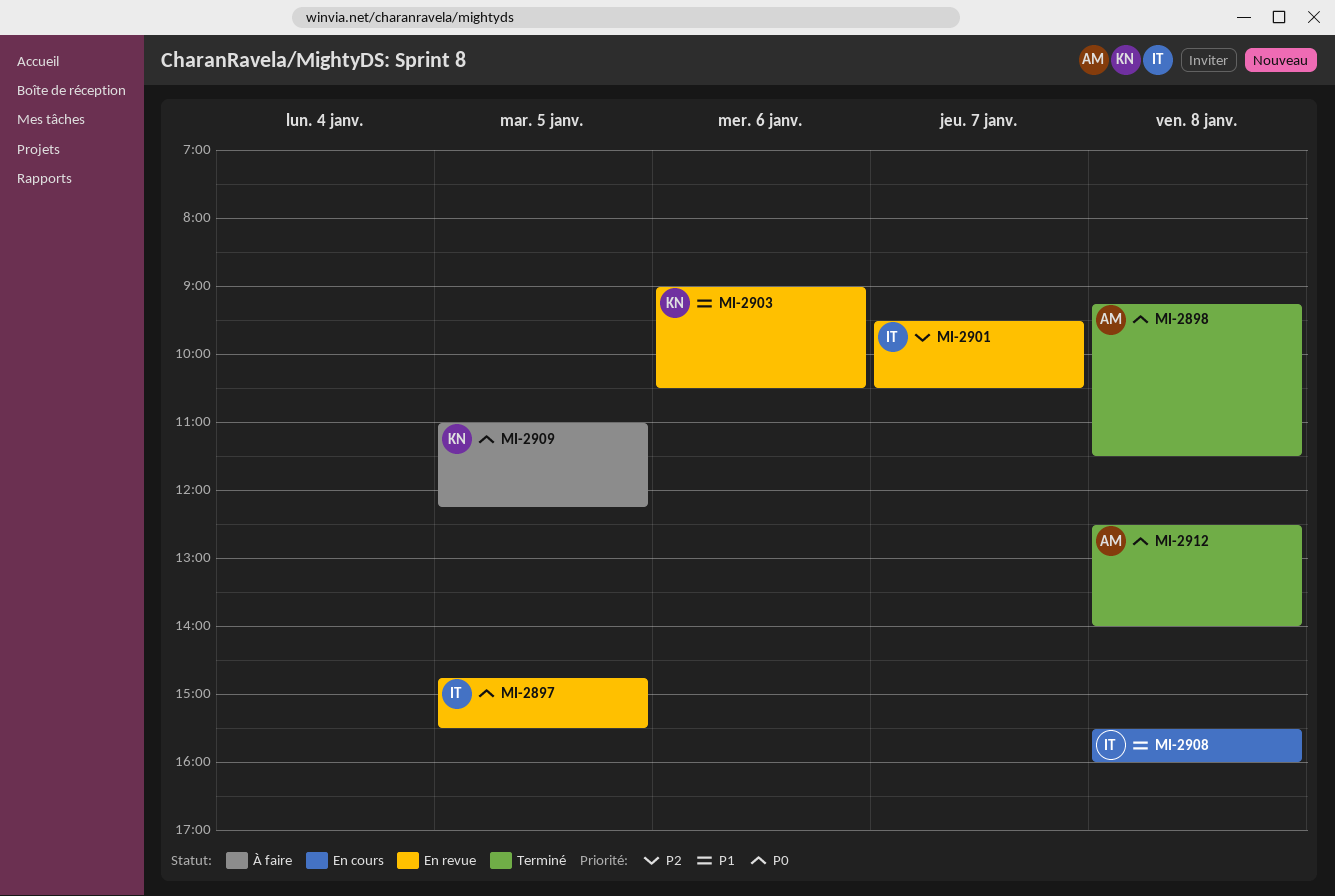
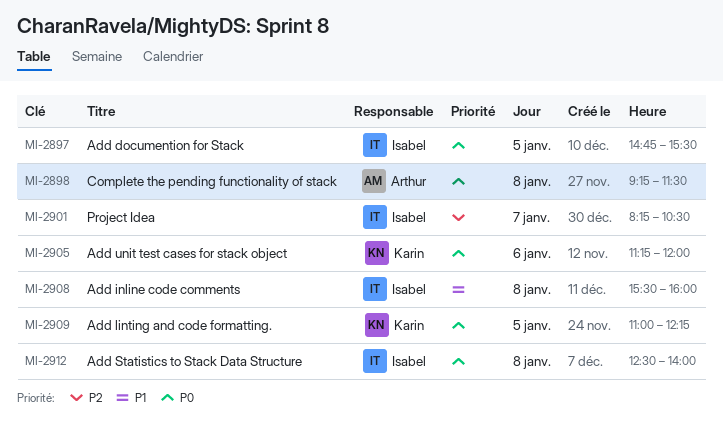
MI-2901, begins: 09:30 -> 08:15
MI-2903: present -> none
MI-2905: none -> present
MI-2912, owner: Arthur -> Isabel

